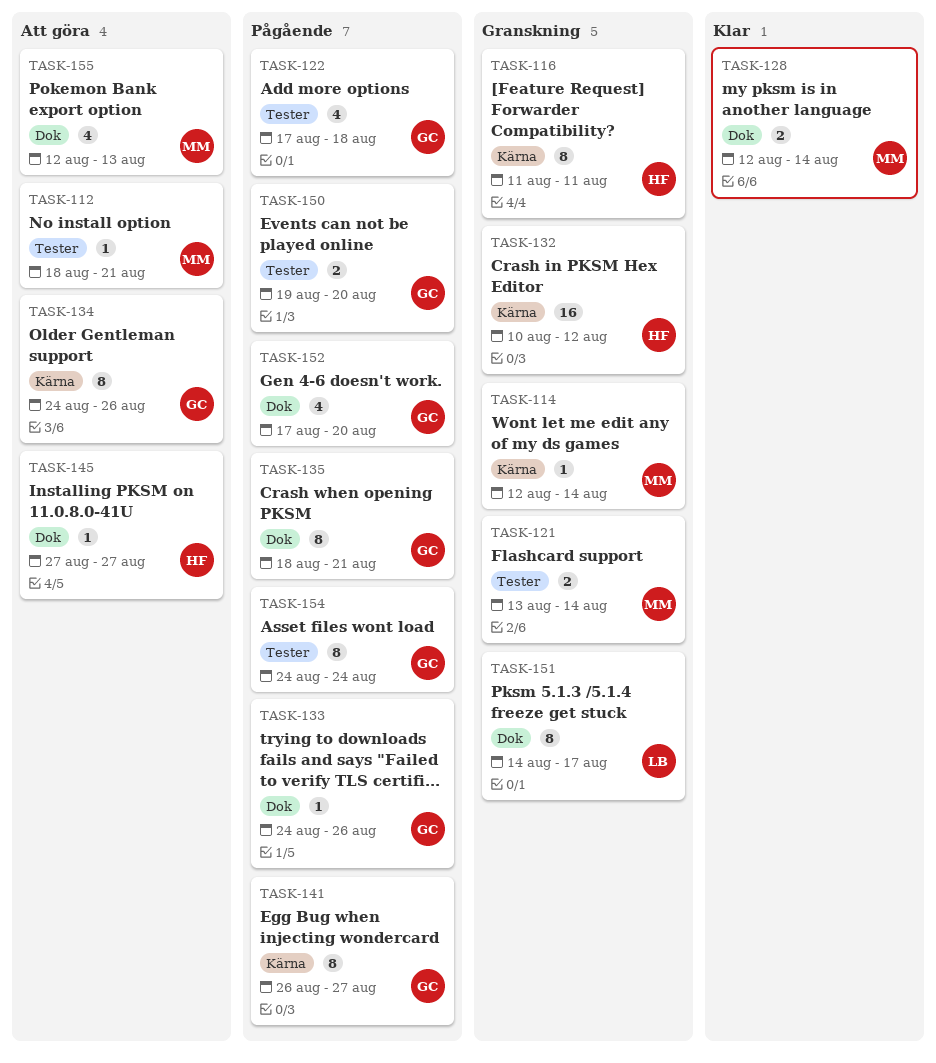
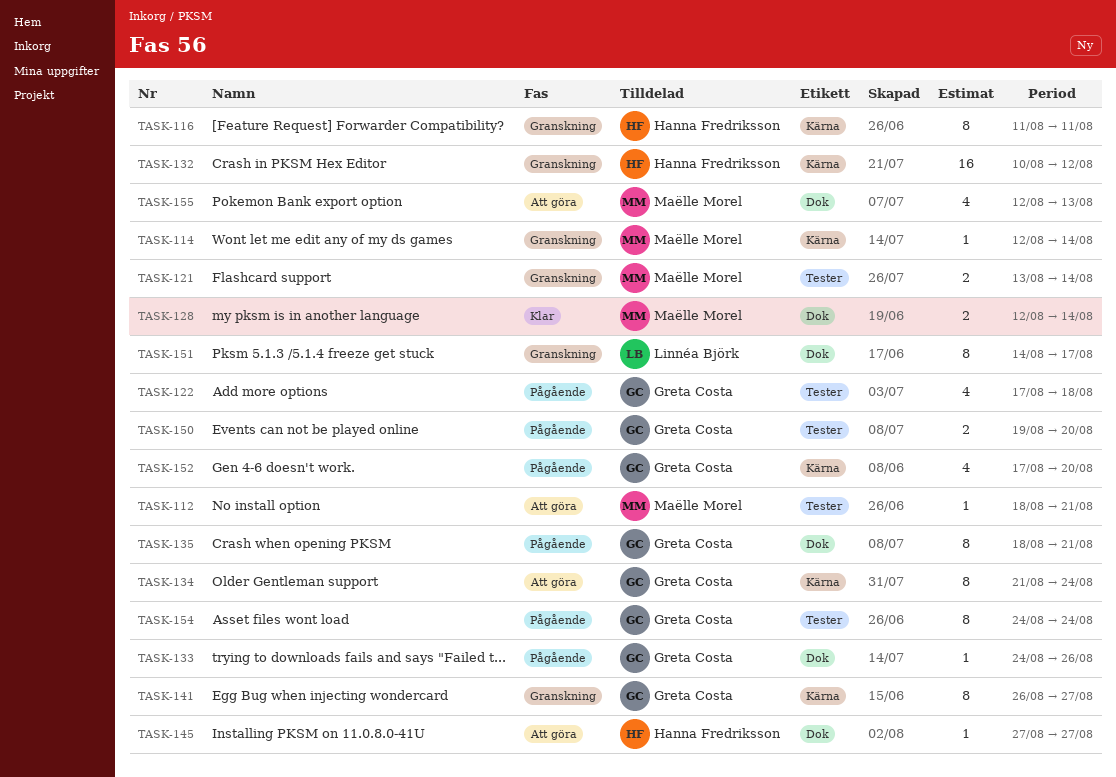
TASK-134, start: Aug 24 -> Aug 21
TASK-134, due: Aug 26 -> Aug 24
TASK-141, status: Pågående -> Granskning
TASK-152, label: Dok -> Kärna

